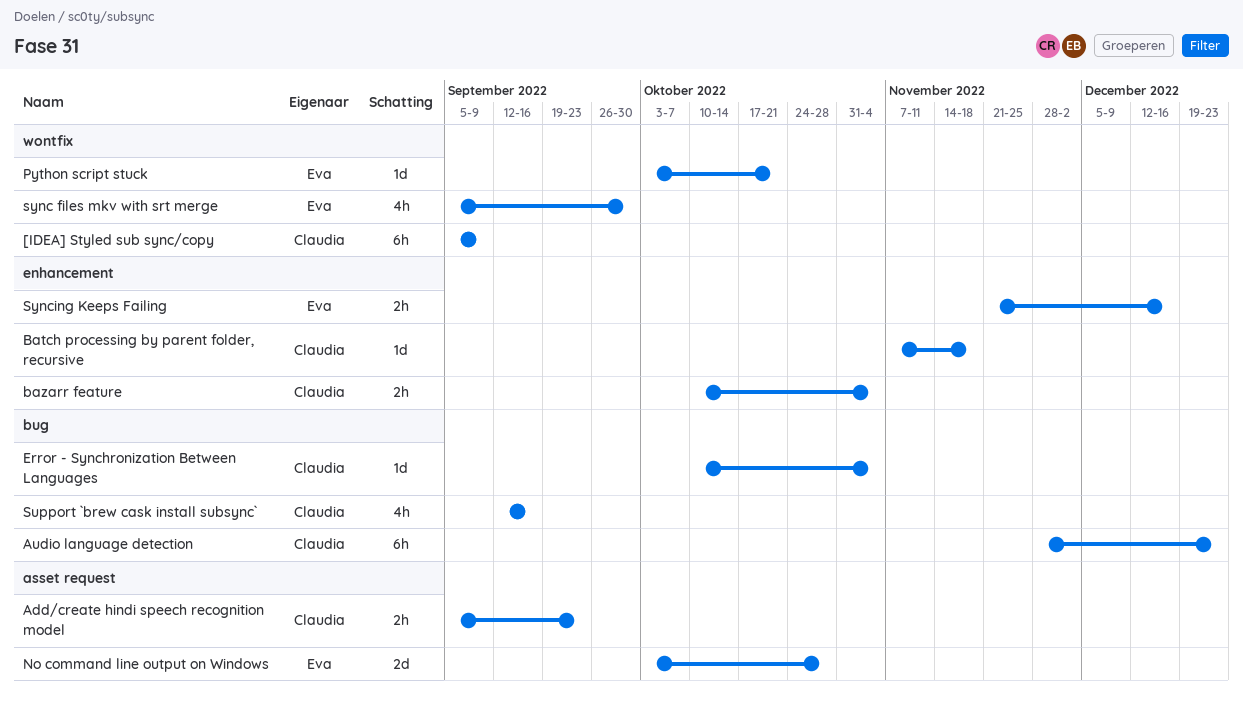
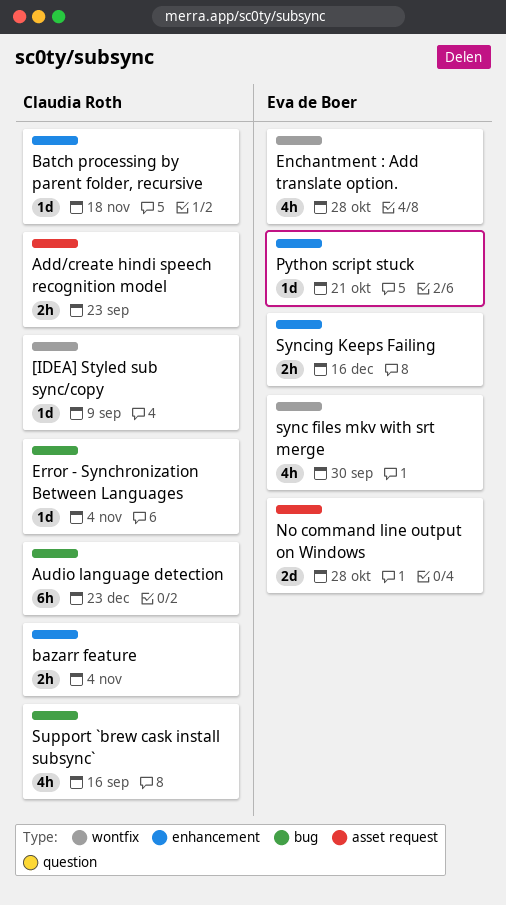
[IDEA] Styled sub sync/copy, estimate: 6h -> 1d
Enchantment : Add translate option.: none -> present
Python script stuck, label: wontfix -> enhancement

